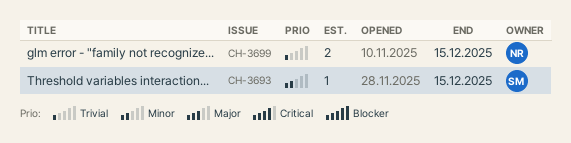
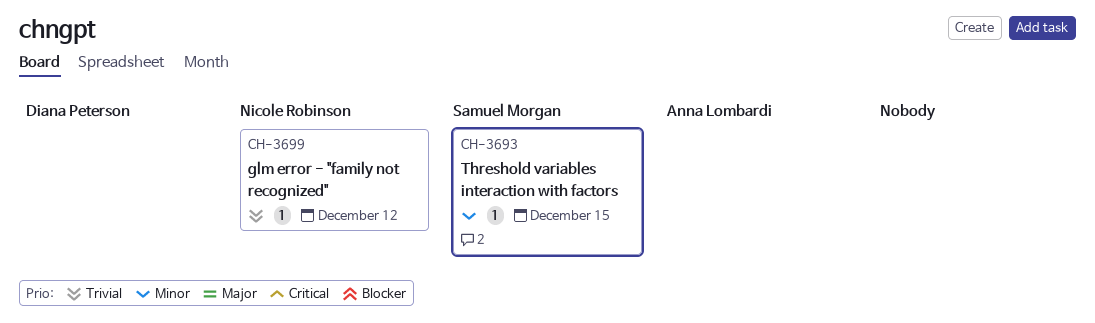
CH-3699, estimate: 2 -> 1
CH-3699, due: Dec 15 -> Dec 12

